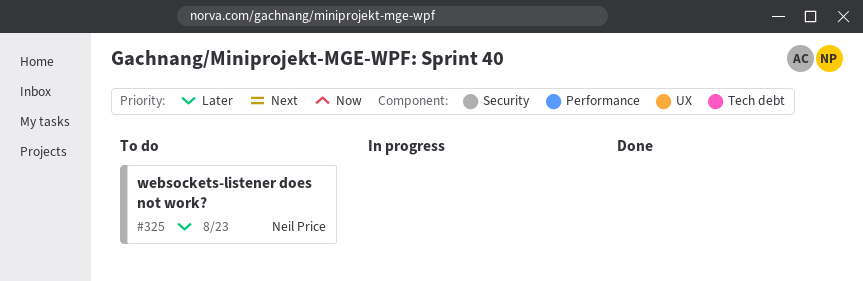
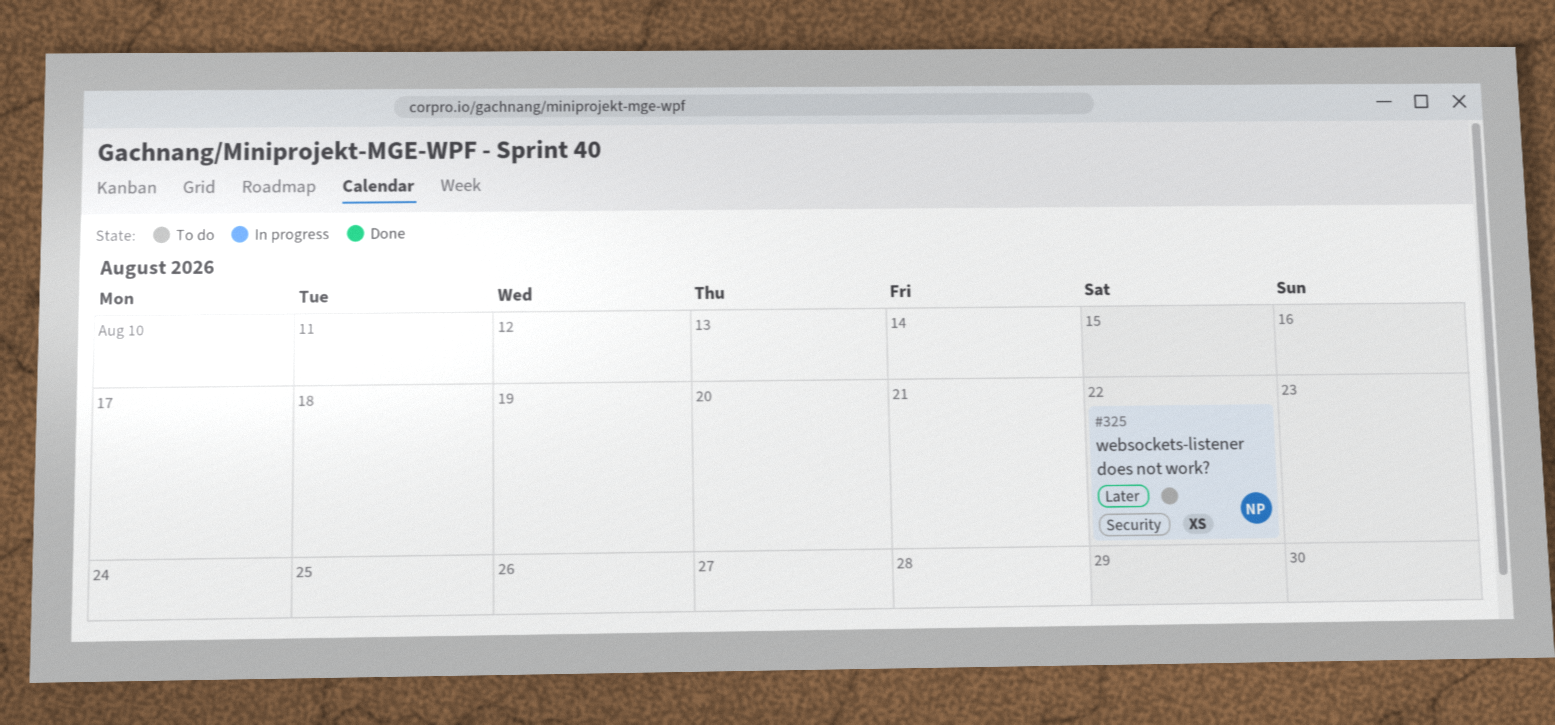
#325, due: Aug 23 -> Aug 22

